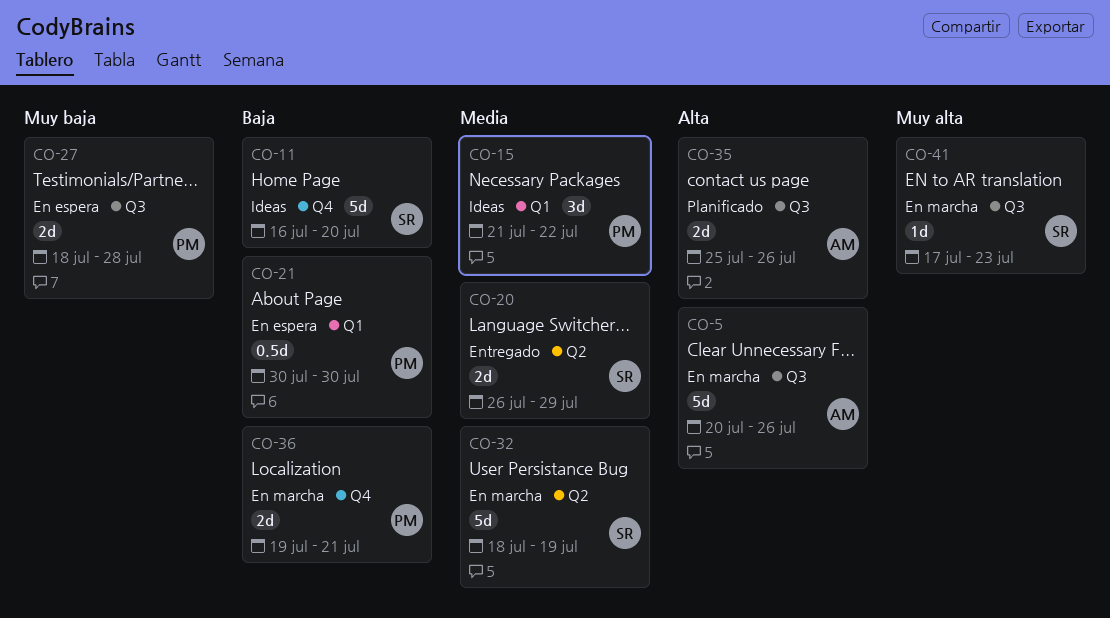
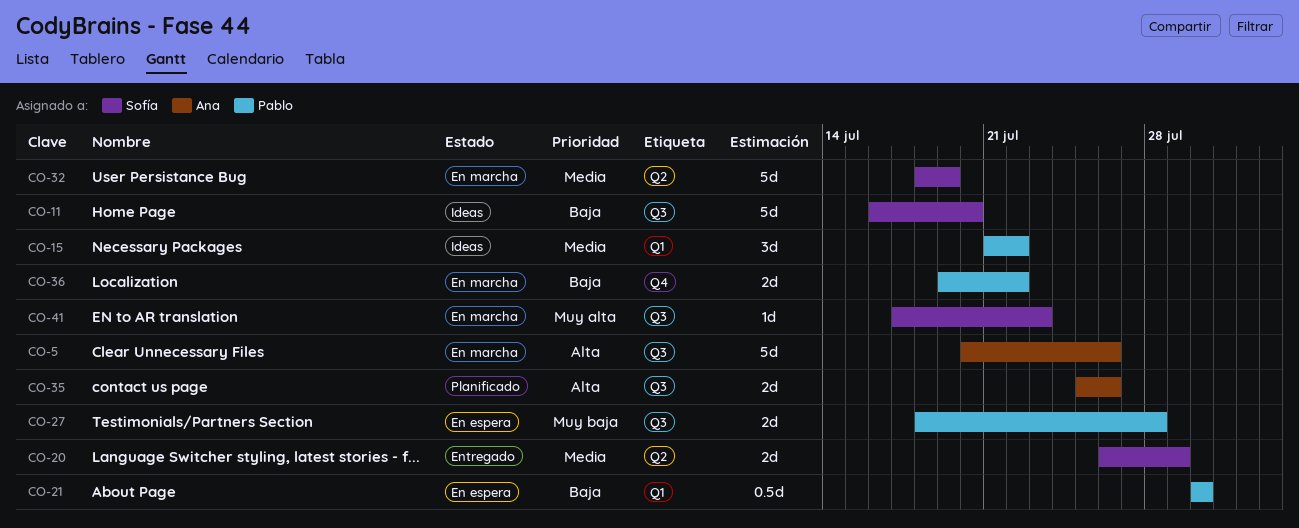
CO-11, label: Q4 -> Q3
CO-36, due: Jul 21 -> Jul 22

